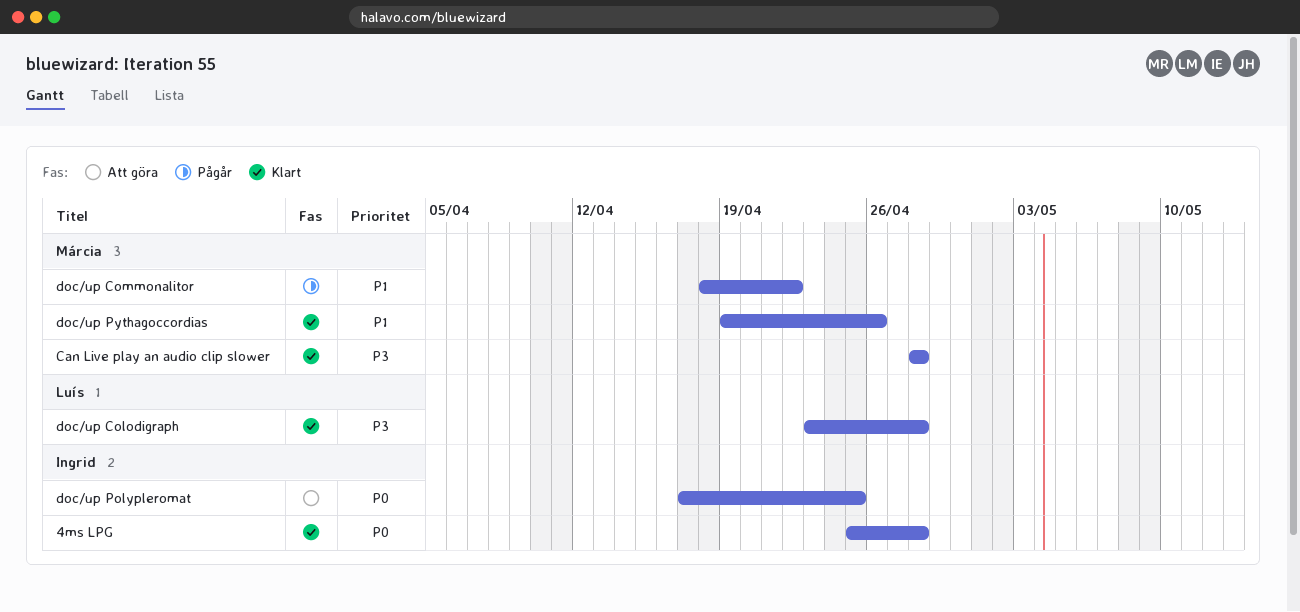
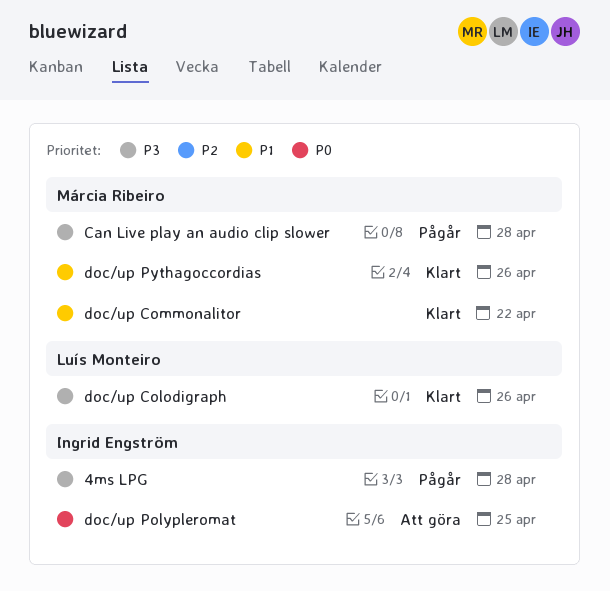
4ms LPG, status: Klart -> Pågår
4ms LPG, priority: P0 -> P3
Can Live play an audio clip slower, status: Klart -> Pågår
doc/up Colodigraph, due: Apr 28 -> Apr 26
doc/up Commonalitor, status: Pågår -> Klart

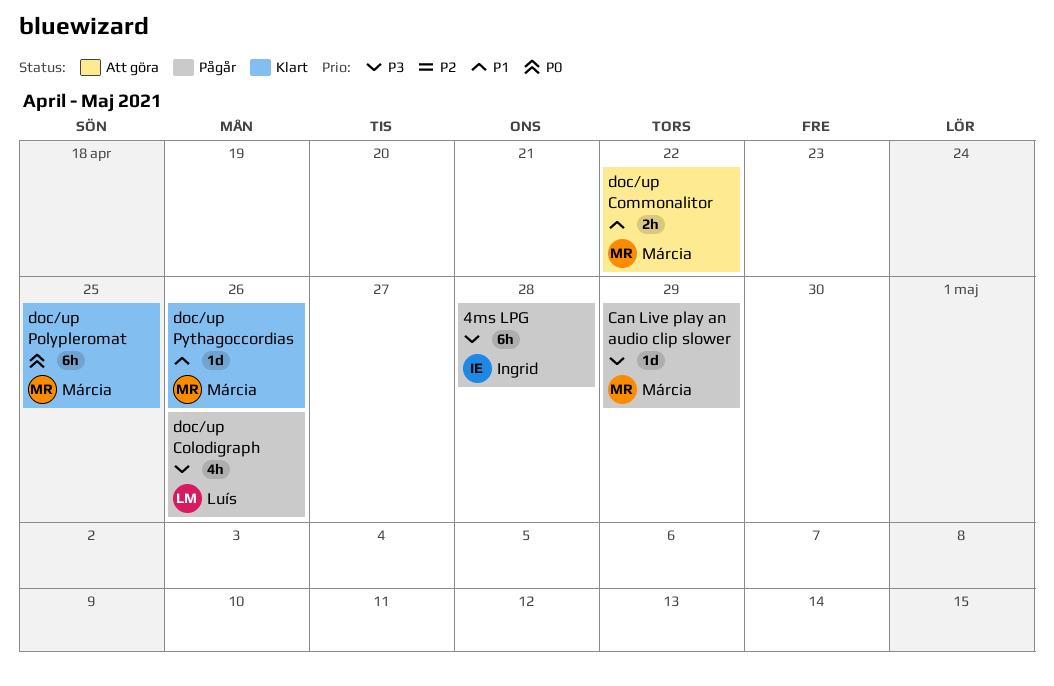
Can Live play an audio clip slower, due: Apr 28 -> Apr 29
doc/up Colodigraph, status: Klart -> Pågår
doc/up Commonalitor, status: Klart -> Att göra
doc/up Polypleromat, status: Att göra -> Klart
doc/up Polypleromat, owner: Ingrid Engström -> Márcia Ribeiro

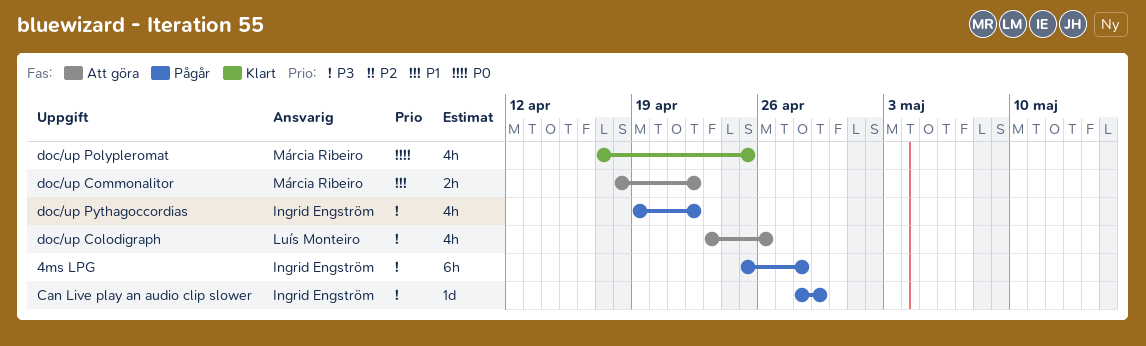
Can Live play an audio clip slower, owner: Márcia Ribeiro -> Ingrid Engström
doc/up Colodigraph, status: Pågår -> Att göra
doc/up Polypleromat, estimate: 6h -> 4h
doc/up Pythagoccordias, status: Klart -> Pågår
doc/up Pythagoccordias, owner: Márcia Ribeiro -> Ingrid Engström
doc/up Pythagoccordias, priority: P1 -> P3
doc/up Pythagoccordias, estimate: 1d -> 4h
doc/up Pythagoccordias, due: Apr 26 -> Apr 22

